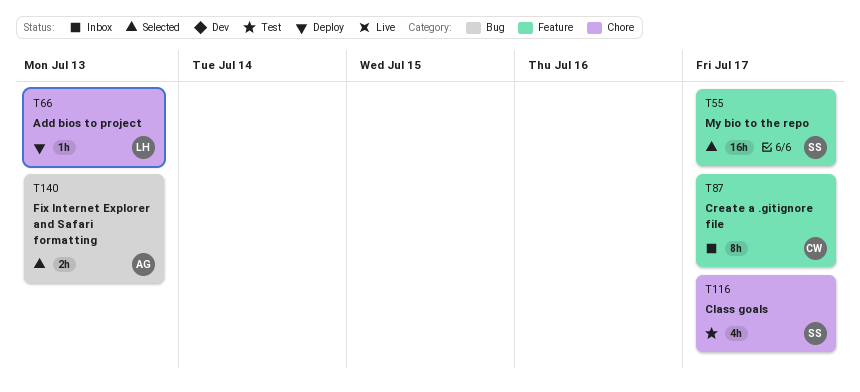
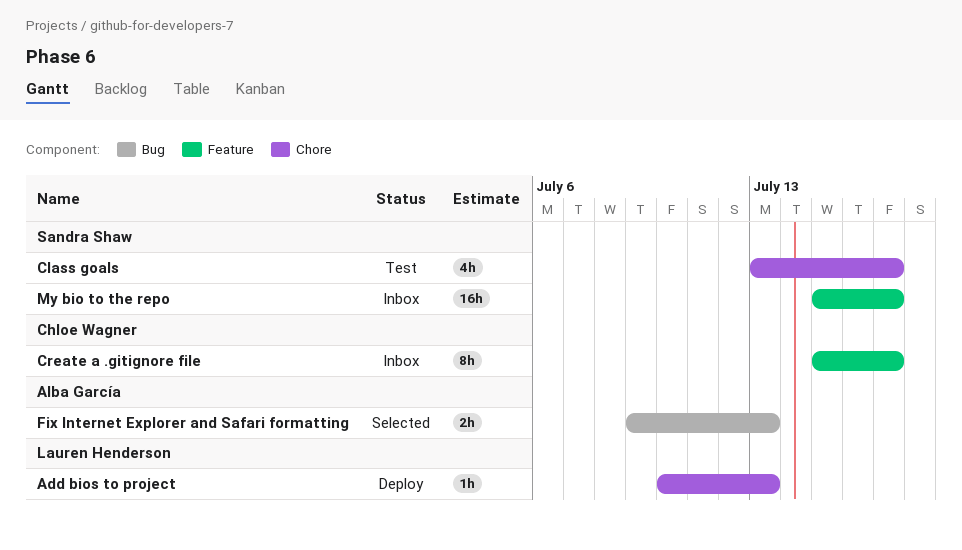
My bio to the repo, status: Selected -> Inbox

